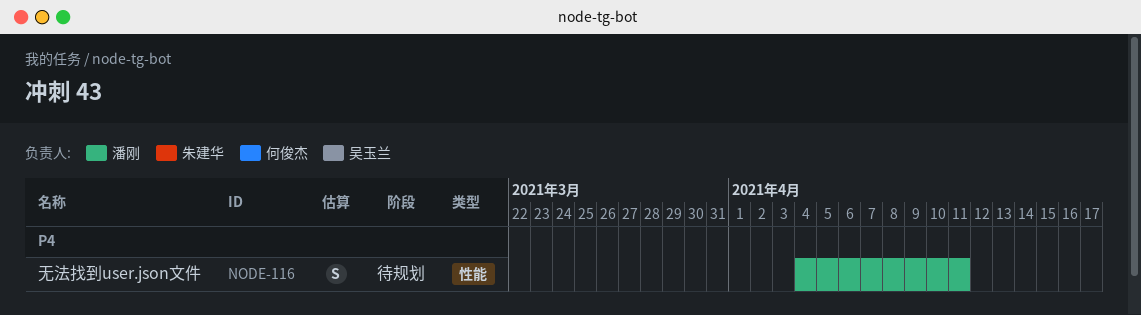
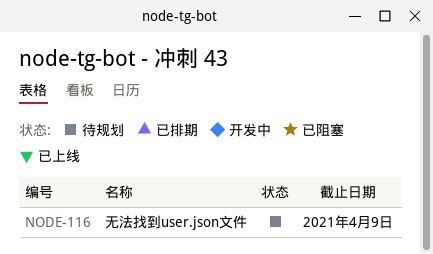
NODE-116, due: Apr 11 -> Apr 9

